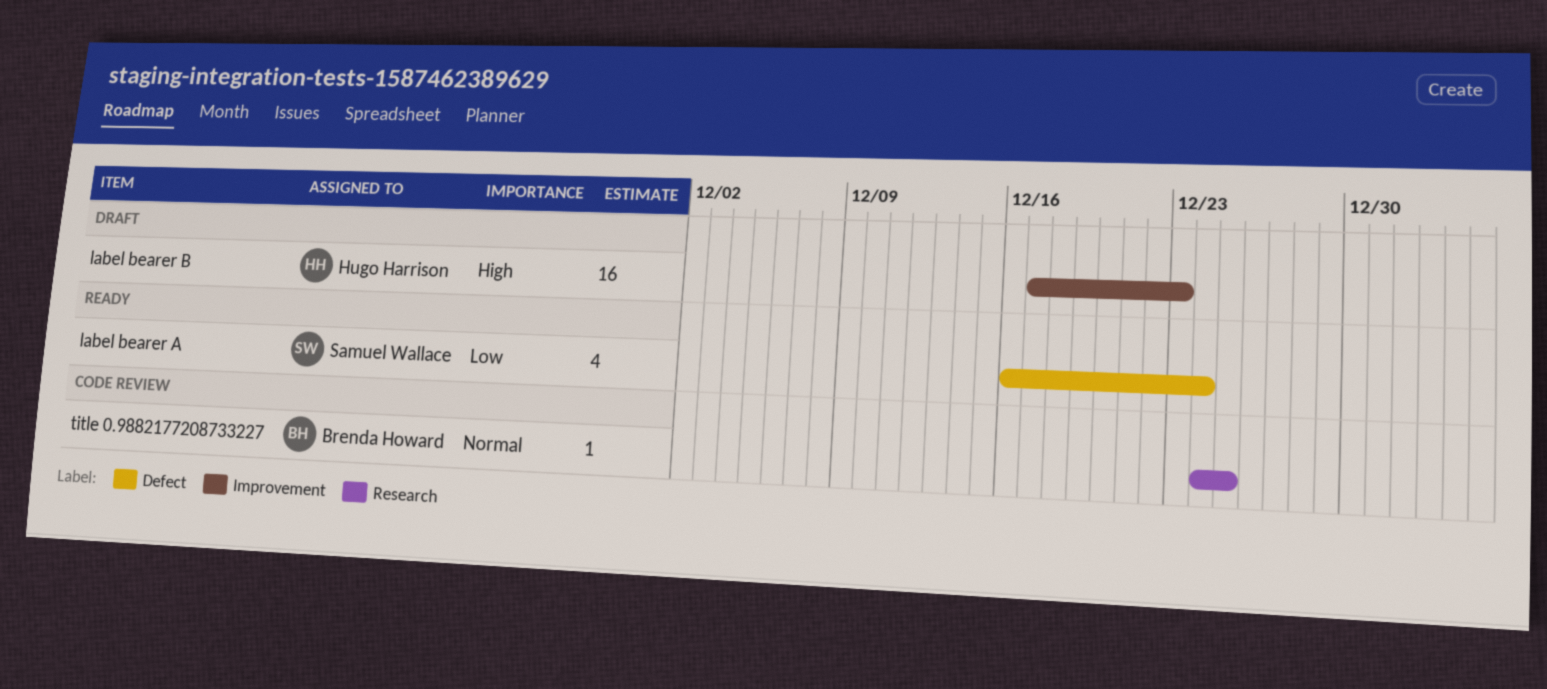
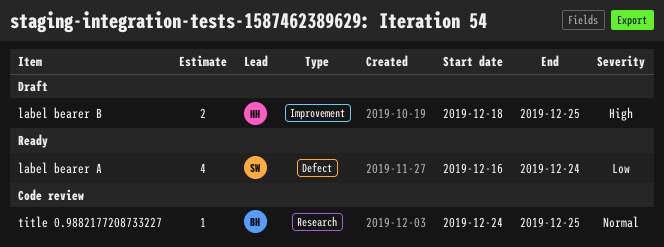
label bearer B, estimate: 16 -> 2
label bearer B, start: Dec 17 -> Dec 18
label bearer B, due: Dec 23 -> Dec 25

